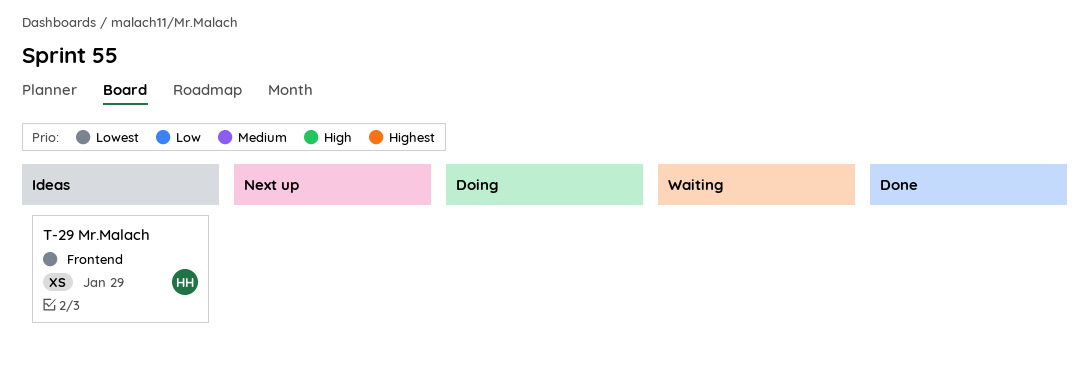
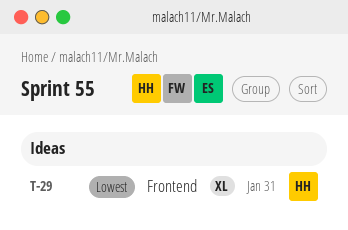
T-29, estimate: XS -> XL
T-29, due: Jan 29 -> Jan 31

